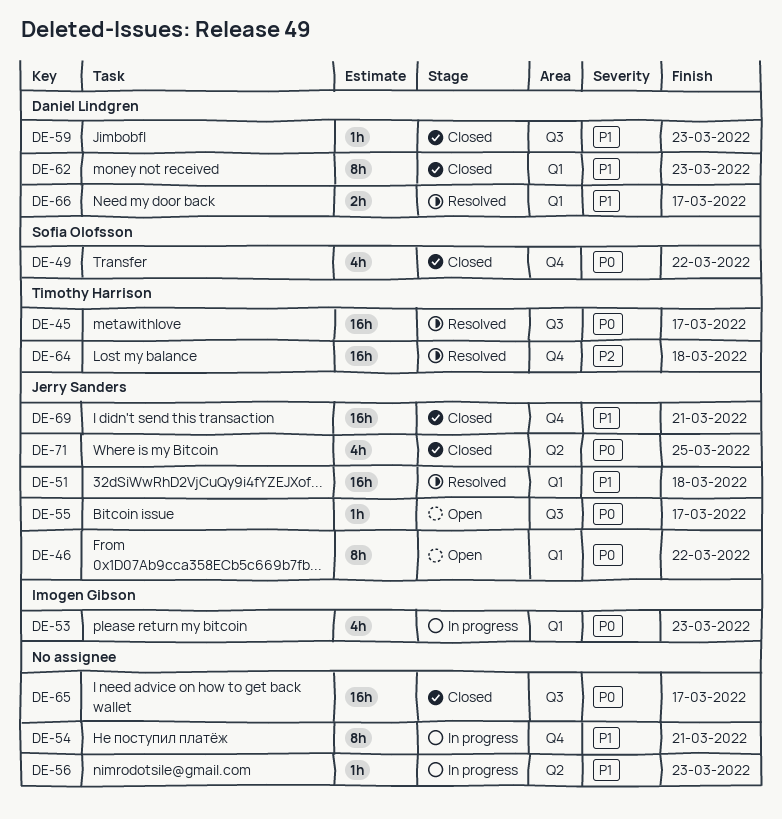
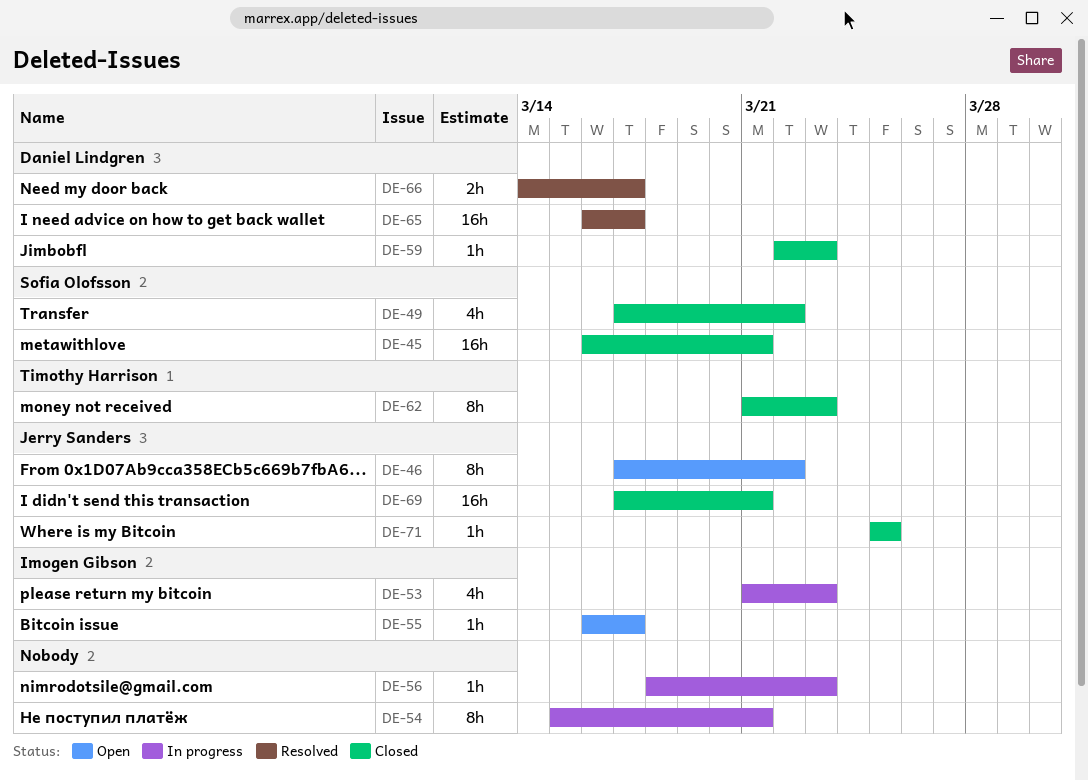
DE-45, status: Resolved -> Closed
DE-45, owner: Timothy Harrison -> Sofia Olofsson
DE-45, due: Mar 17 -> Mar 21
DE-51: present -> none
DE-55, owner: Jerry Sanders -> Imogen Gibson
DE-62, owner: Daniel Lindgren -> Timothy Harrison
DE-64: present -> none
DE-65, status: Closed -> Resolved
DE-65, owner: none -> Daniel Lindgren
DE-71, estimate: 4h -> 1h

